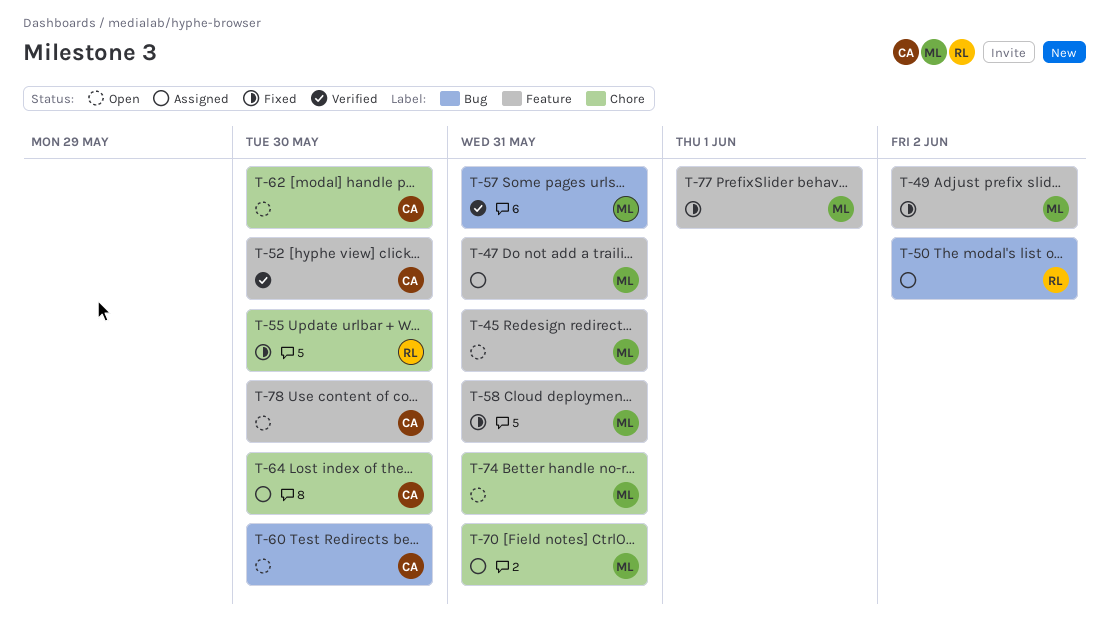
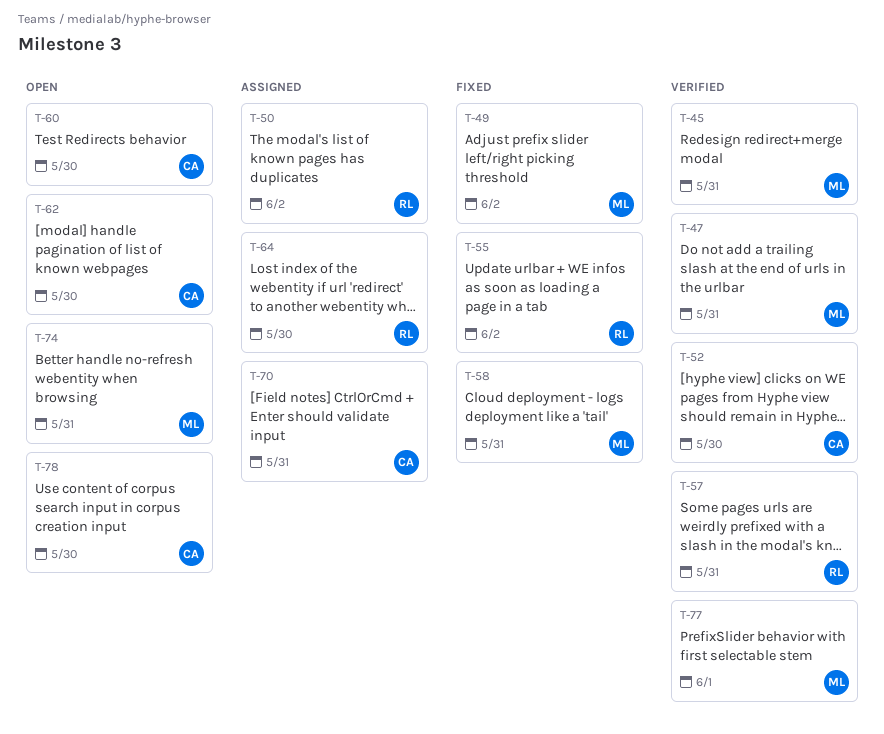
T-45, status: Open -> Verified
T-47, status: Assigned -> Verified
T-55, due: May 30 -> Jun 2
T-57, owner: ML -> RL
T-64, owner: CA -> RL
T-70, owner: ML -> CA
T-77, status: Fixed -> Verified

